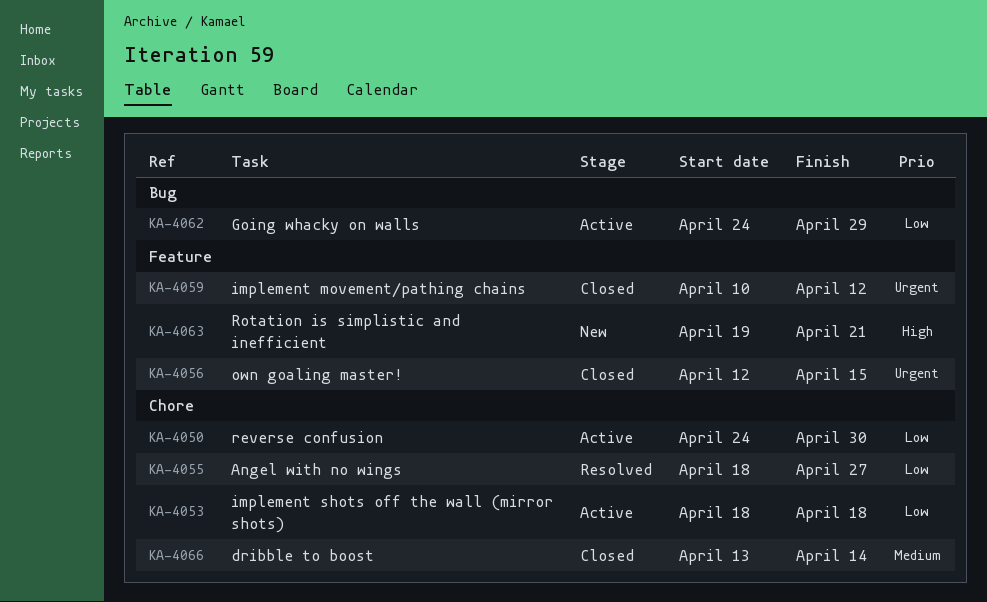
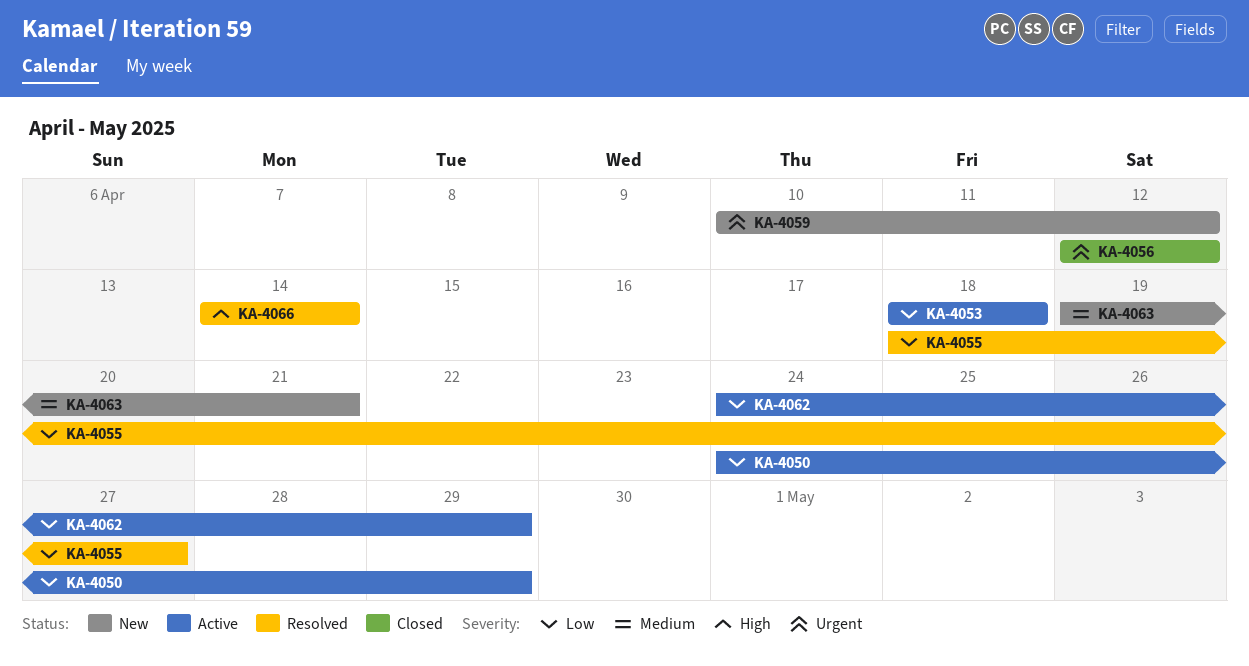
KA-4050, due: Apr 30 -> Apr 29
KA-4056, due: Apr 15 -> Apr 12
KA-4059, status: Closed -> New
KA-4063, priority: High -> Medium
KA-4066, status: Closed -> Resolved
KA-4066, priority: Medium -> High
KA-4066, start: Apr 13 -> Apr 14

